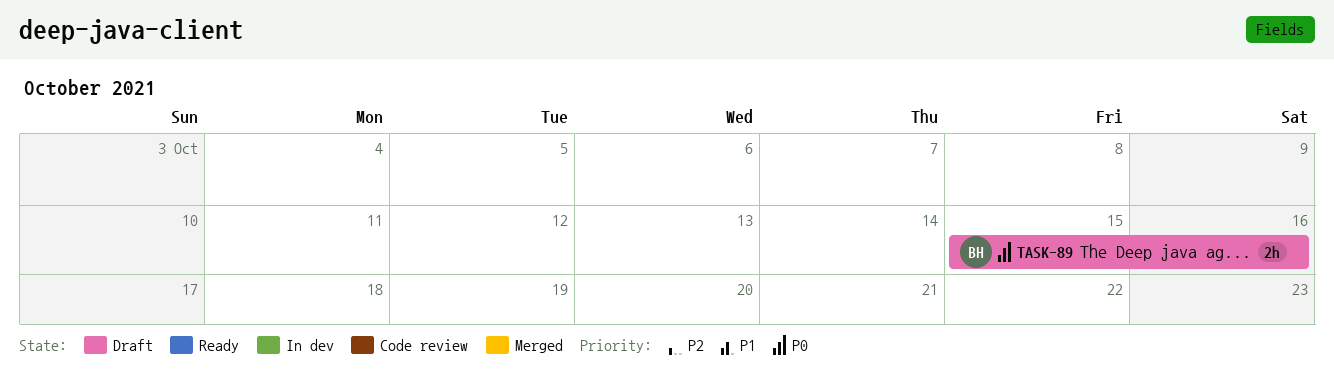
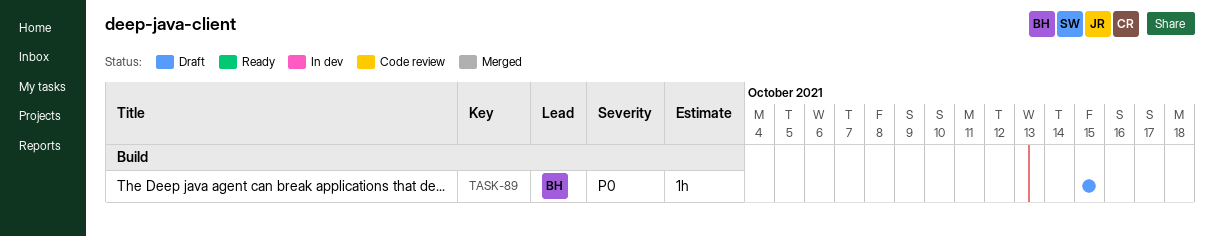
TASK-89, estimate: 2h -> 1h
TASK-89, due: Oct 16 -> Oct 15

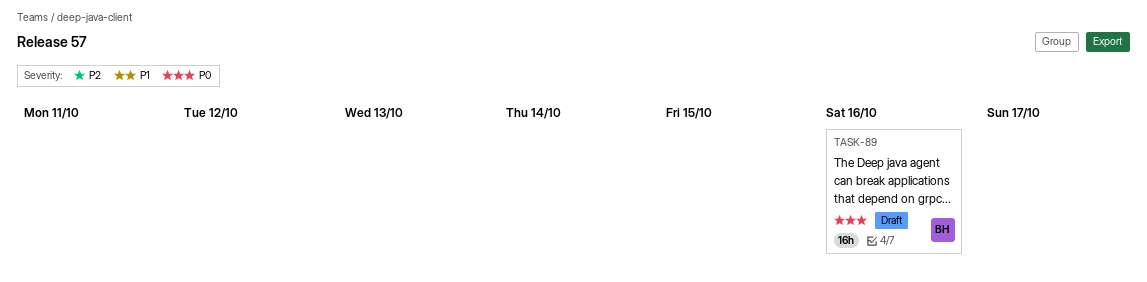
TASK-89, estimate: 1h -> 16h
TASK-89, due: Oct 15 -> Oct 16

